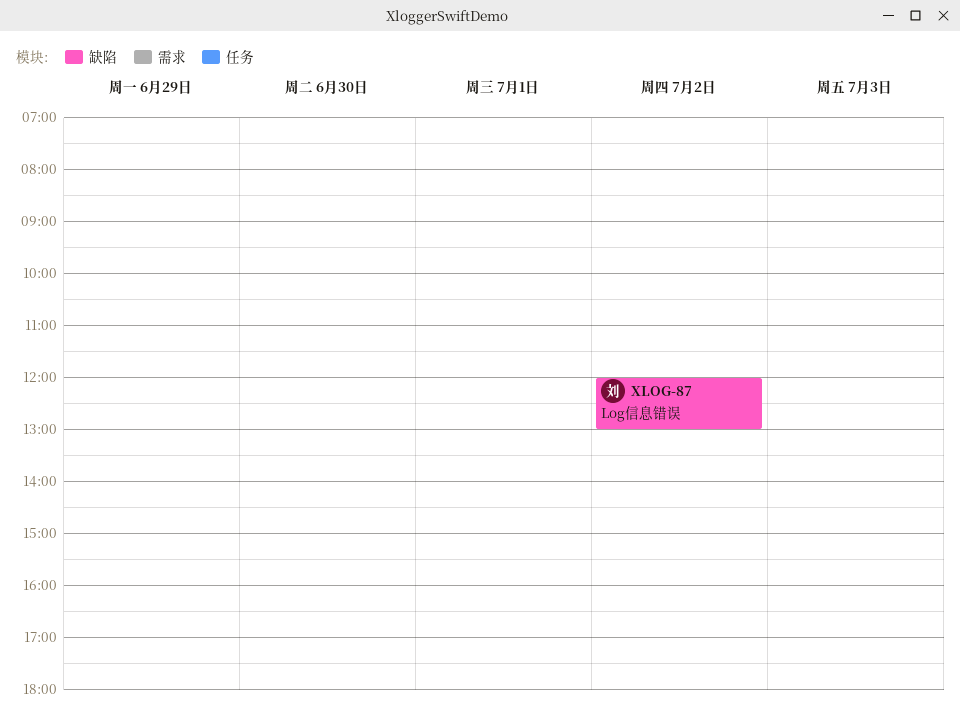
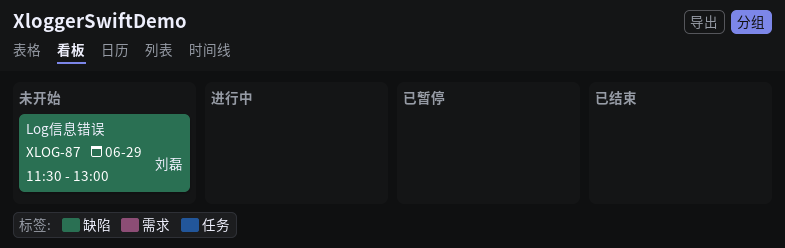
XLOG-87, day: Jul 2 -> Jun 29
XLOG-87, begins: 12:00 -> 11:30

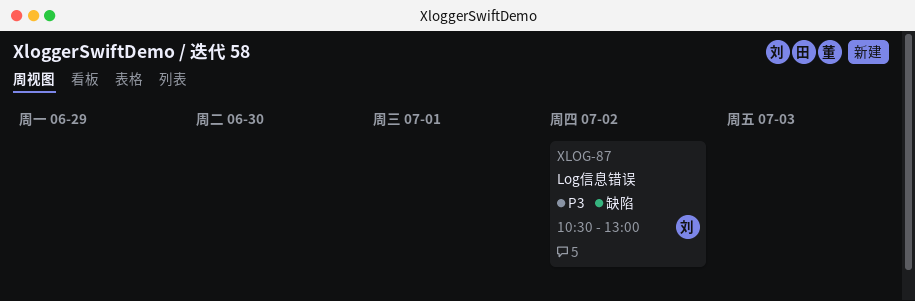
XLOG-87, day: Jun 29 -> Jul 2
XLOG-87, begins: 11:30 -> 10:30

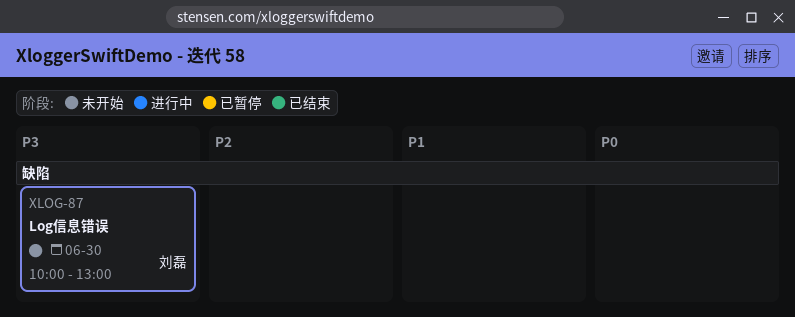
XLOG-87, day: Jul 2 -> Jun 30
XLOG-87, begins: 10:30 -> 10:00

